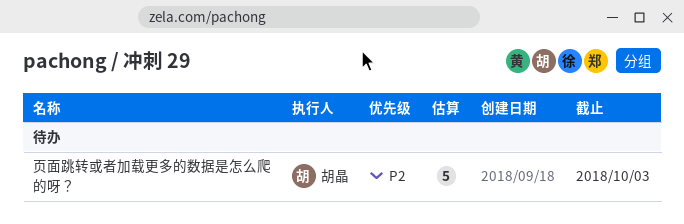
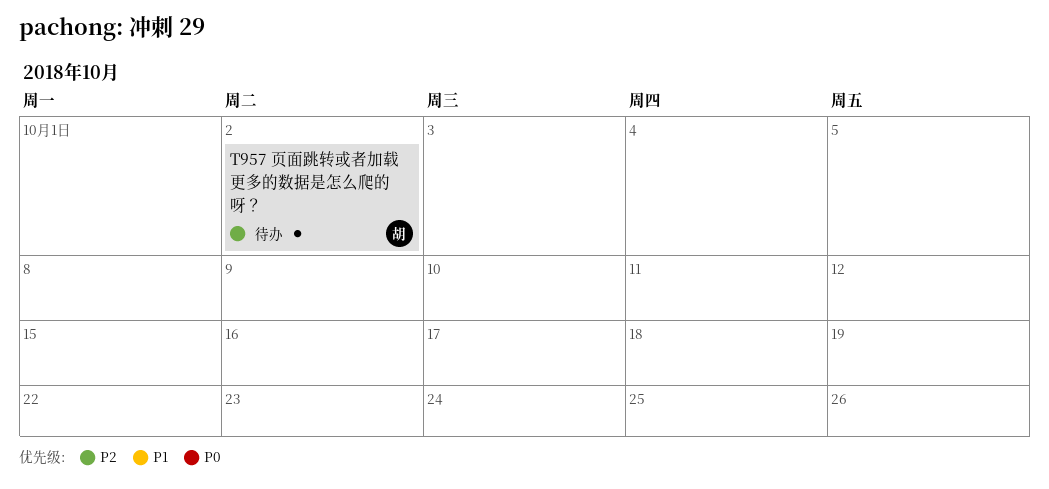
页面跳转或者加载更多的数据是怎么爬的呀？, estimate: 5 -> 1
页面跳转或者加载更多的数据是怎么爬的呀？, due: Oct 3 -> Oct 2

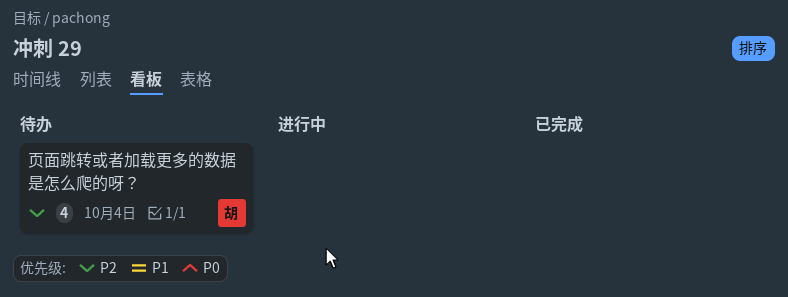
页面跳转或者加载更多的数据是怎么爬的呀？, estimate: 1 -> 4
页面跳转或者加载更多的数据是怎么爬的呀？, due: Oct 2 -> Oct 4

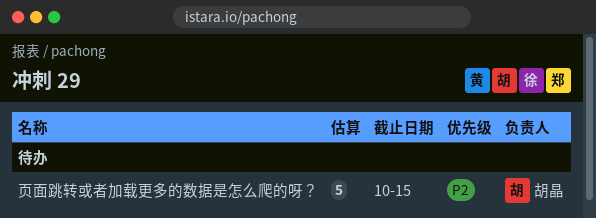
页面跳转或者加载更多的数据是怎么爬的呀？, estimate: 4 -> 5
页面跳转或者加载更多的数据是怎么爬的呀？, due: Oct 4 -> Oct 15

